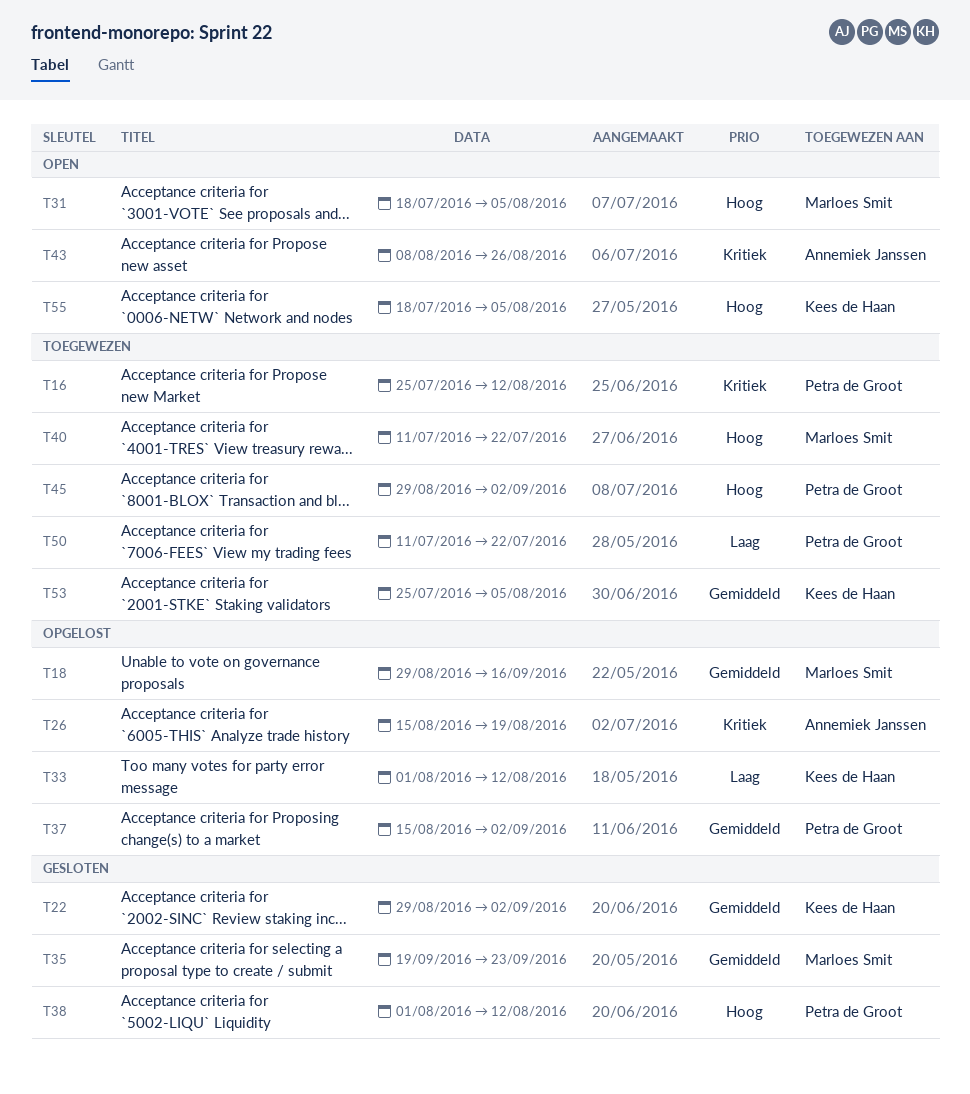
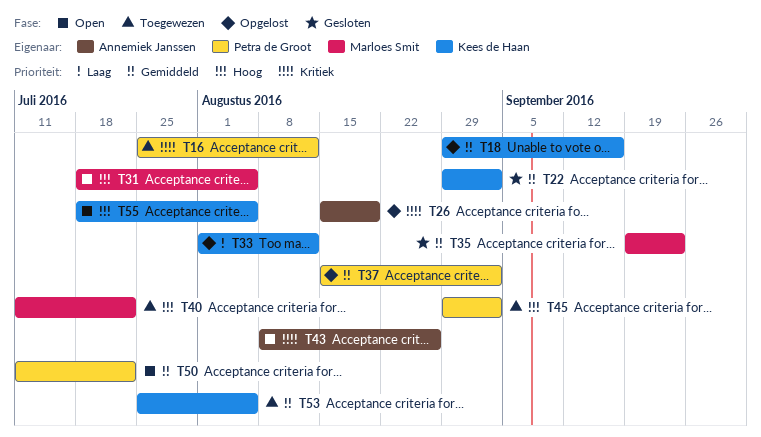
T18, owner: Marloes Smit -> Kees de Haan
T38: present -> none
T50, status: Toegewezen -> Open
T50, priority: Laag -> Gemiddeld

